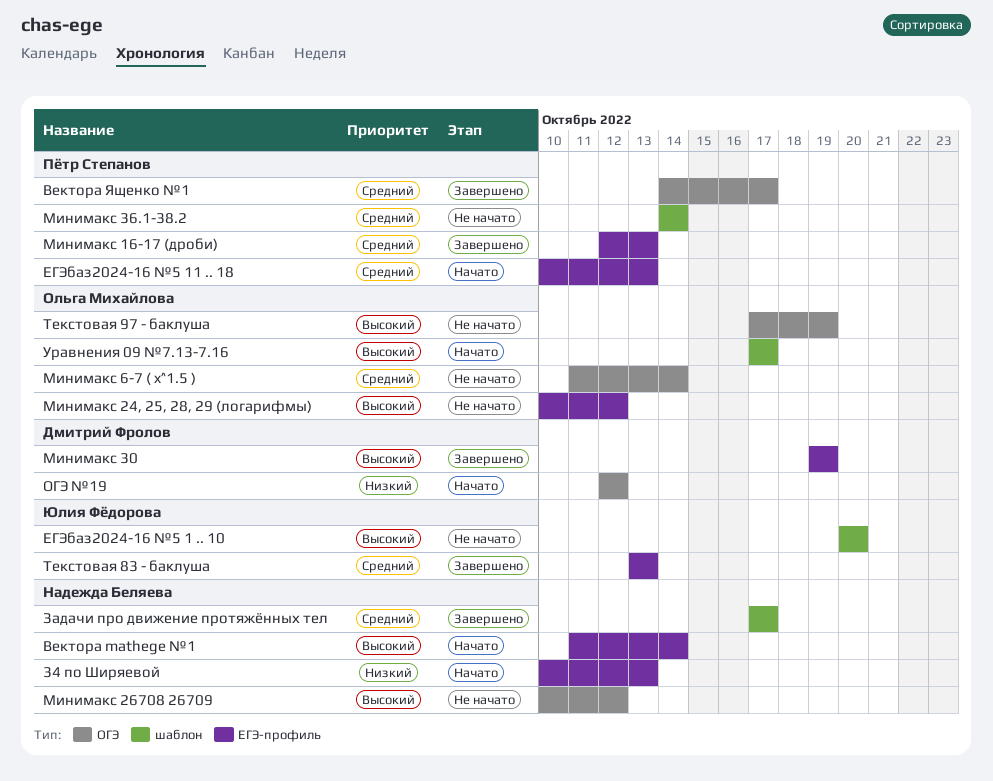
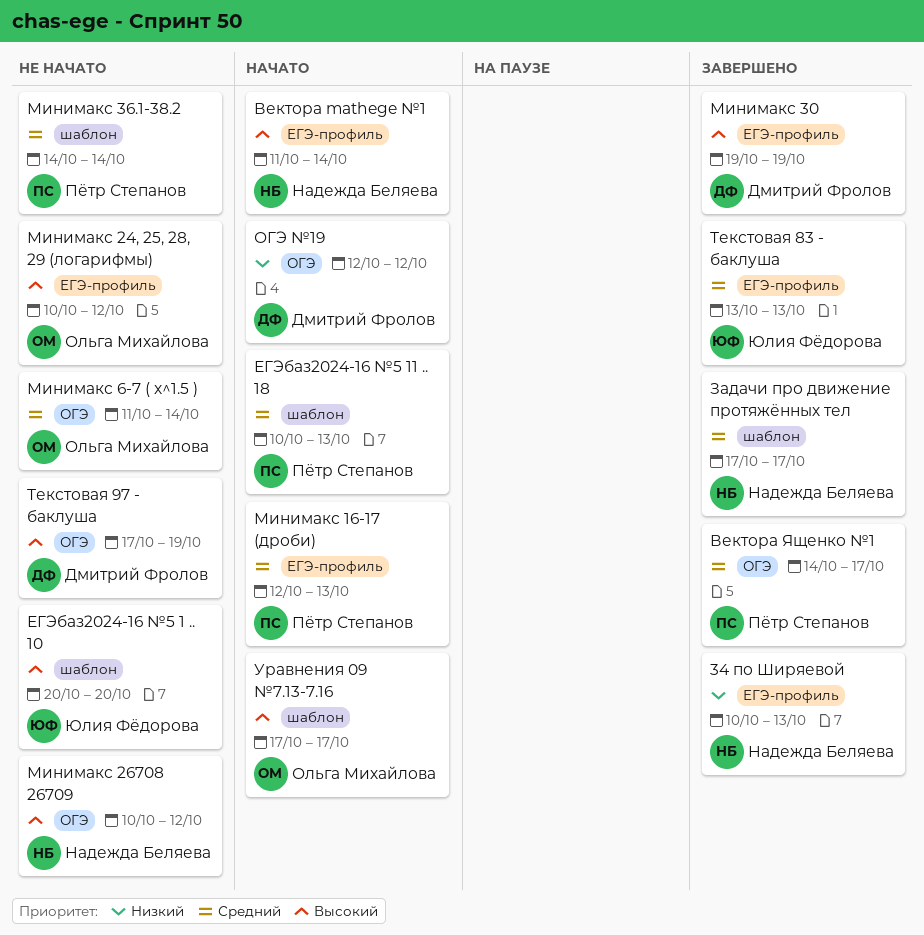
34 по Ширяевой, status: Начато -> Завершено
ЕГЭбаз2024-16 №5 11 .. 18, label: ЕГЭ-профиль -> шаблон
Минимакс 16-17 (дроби), status: Завершено -> Начато
Текстовая 97 - баклуша, owner: Ольга Михайлова -> Дмитрий Фролов

